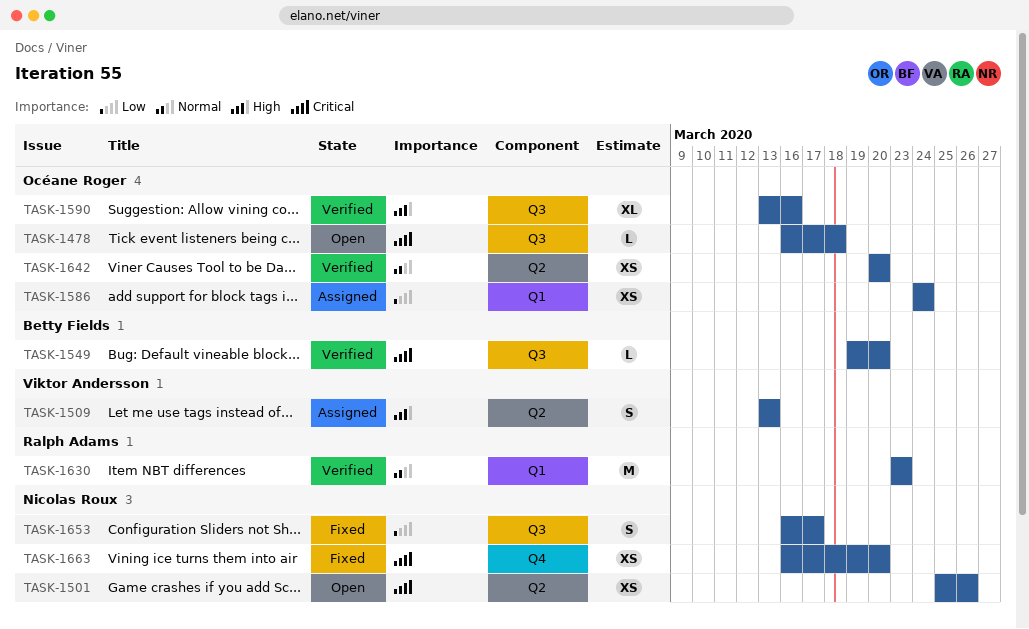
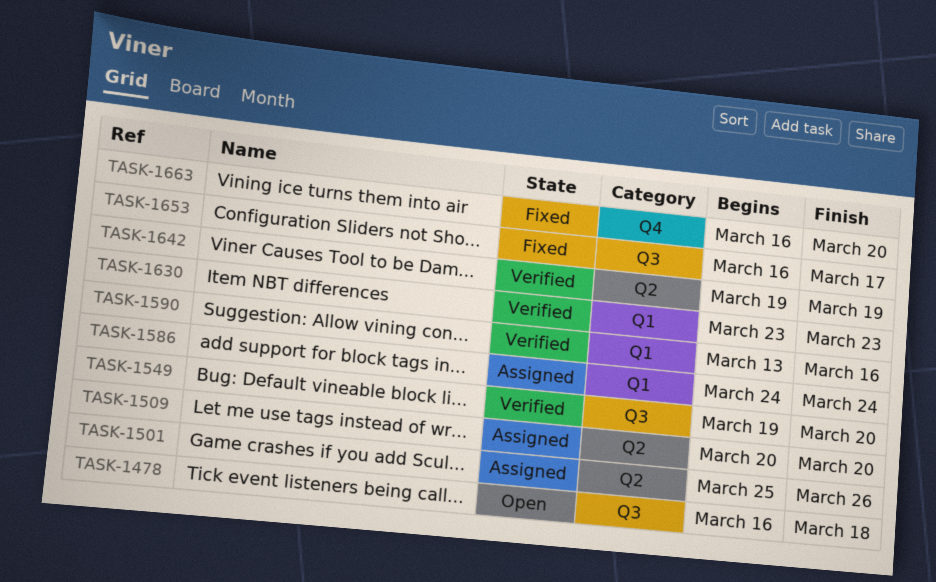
TASK-1501, status: Open -> Assigned
TASK-1509, start: Mar 13 -> Mar 20
TASK-1509, due: Mar 13 -> Mar 20
TASK-1590, label: Q3 -> Q1
TASK-1642, start: Mar 20 -> Mar 19
TASK-1642, due: Mar 20 -> Mar 19

